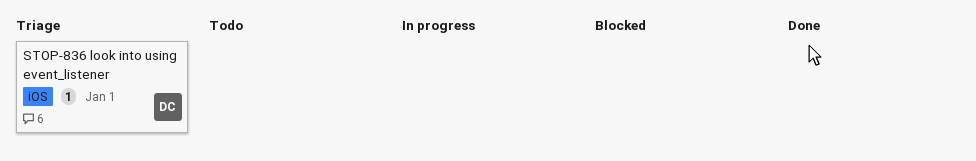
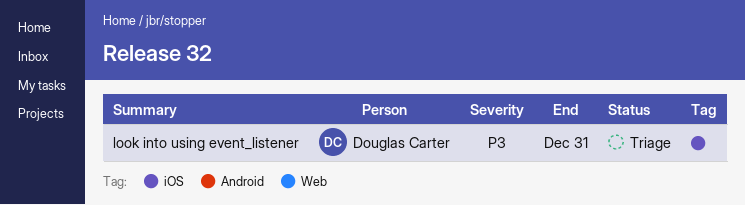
look into using event_listener, due: Jan 1 -> Dec 31

